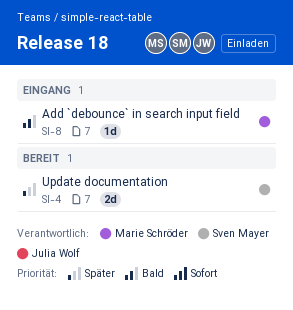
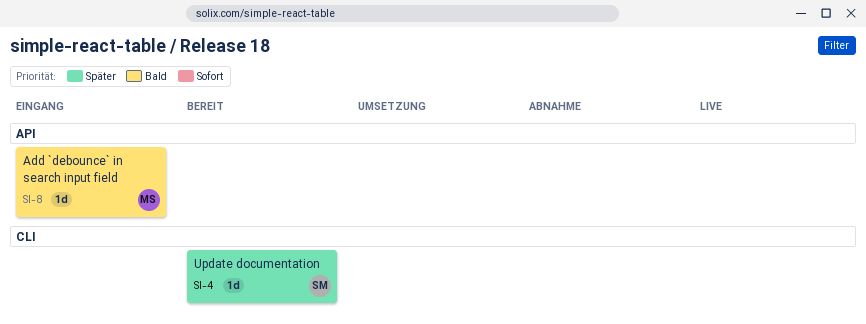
SI-4, estimate: 2d -> 1d

